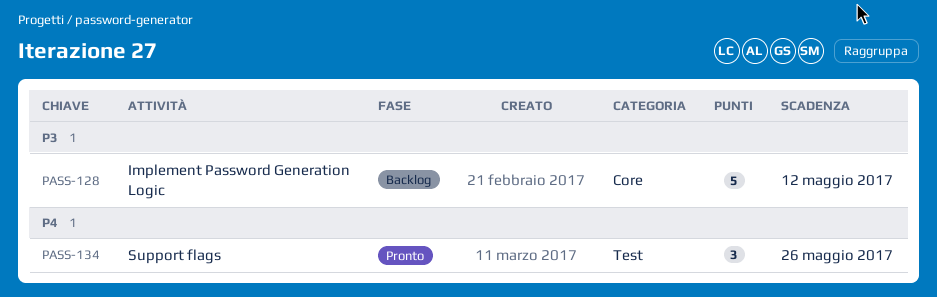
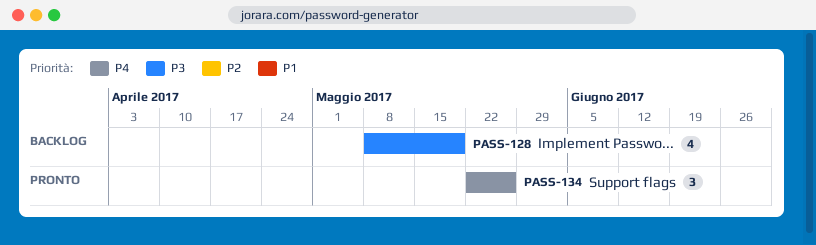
PASS-128, estimate: 5 -> 4
PASS-128, due: May 12 -> May 19

